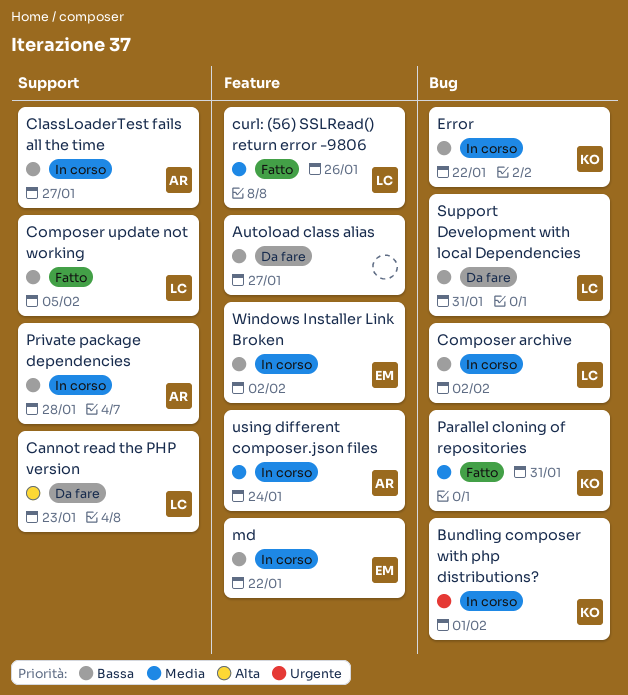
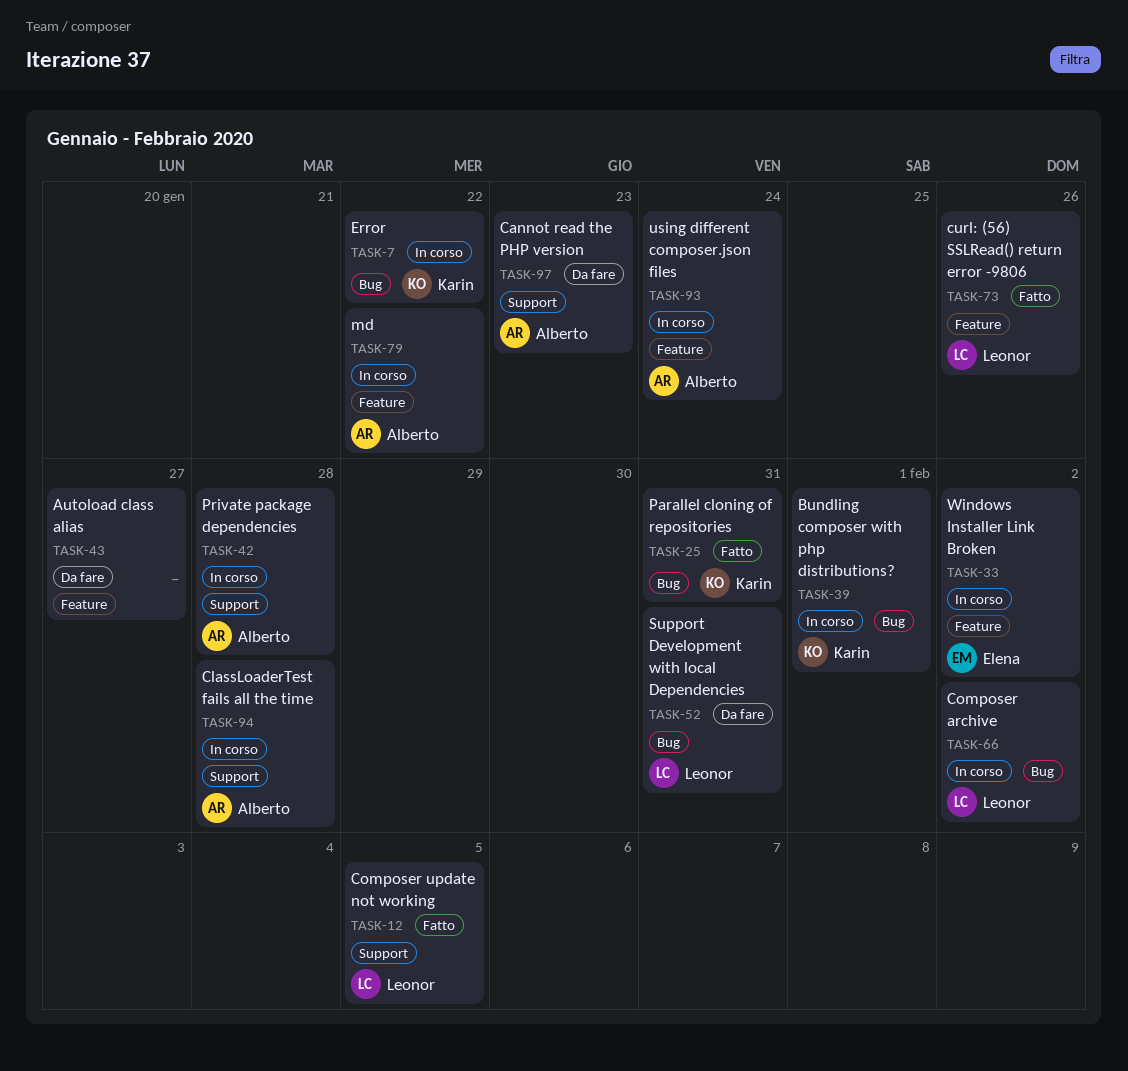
Cannot read the PHP version, owner: Leonor -> Alberto
ClassLoaderTest fails all the time, due: Jan 27 -> Jan 28
md, owner: Elena -> Alberto

